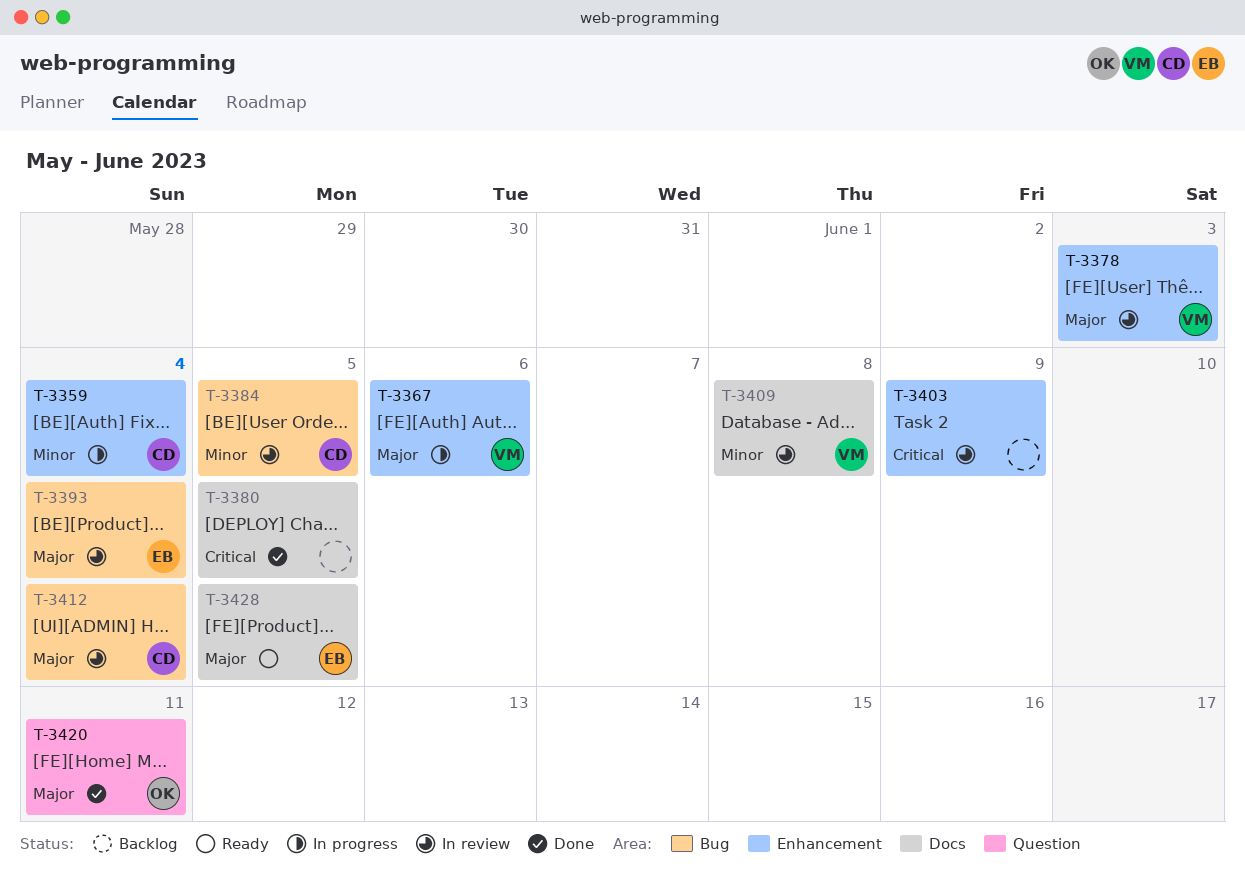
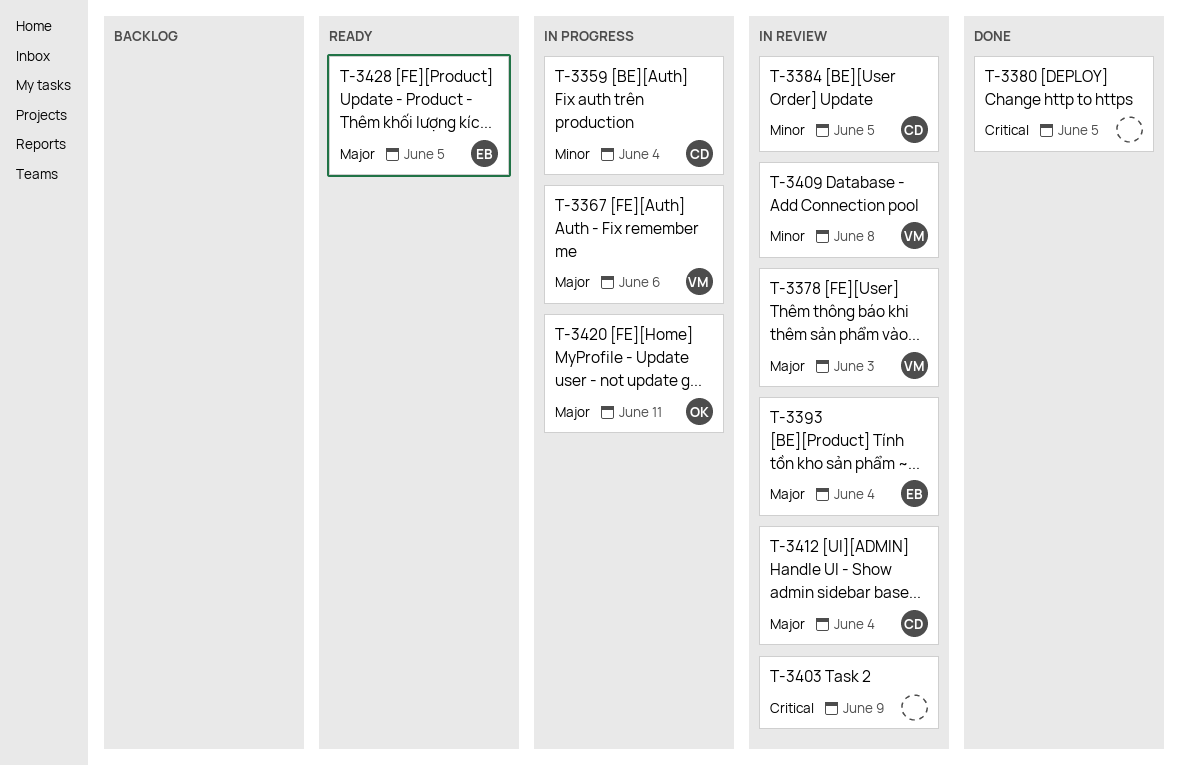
T-3420, status: Done -> In progress

